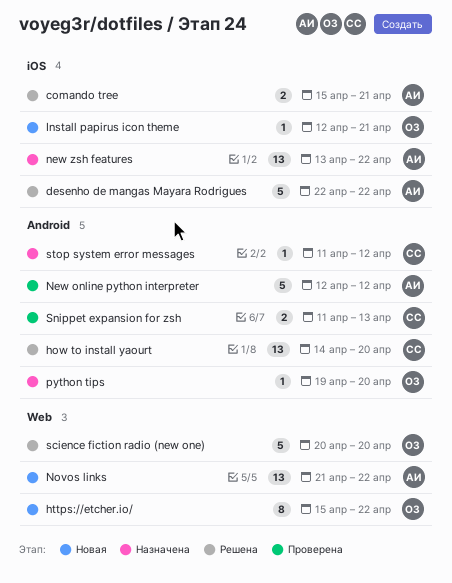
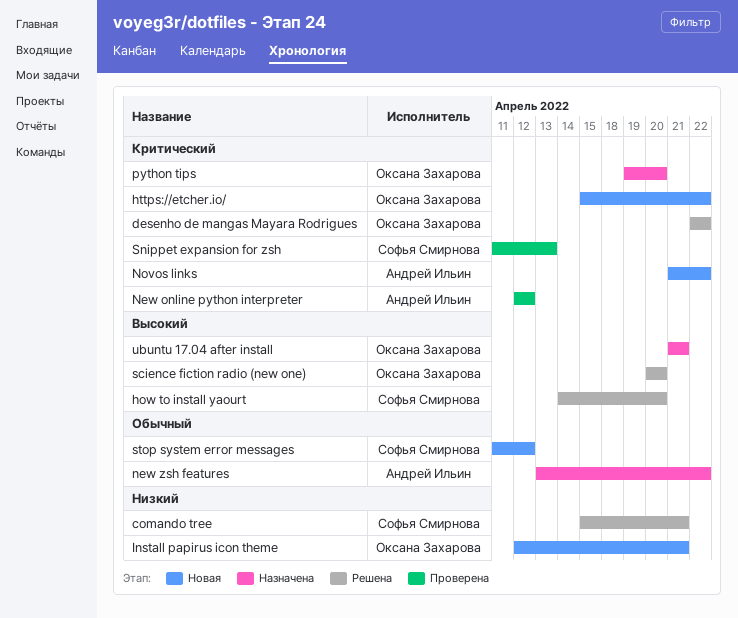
comando tree, owner: Андрей Ильин -> Софья Смирнова
desenho de mangas Mayara Rodrigues, owner: Андрей Ильин -> Оксана Захарова
stop system error messages, status: Назначена -> Новая
ubuntu 17.04 after install: none -> present

